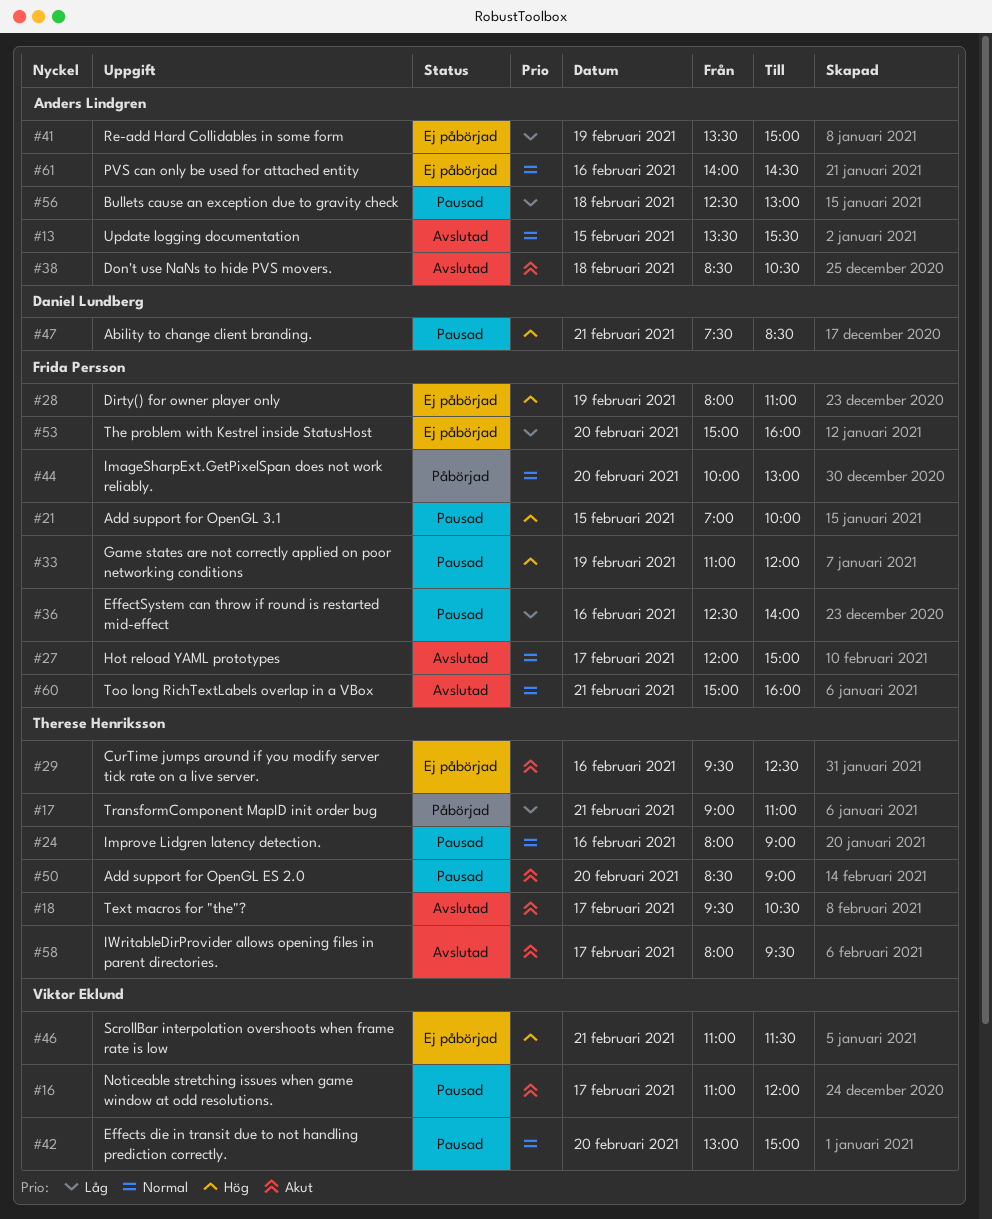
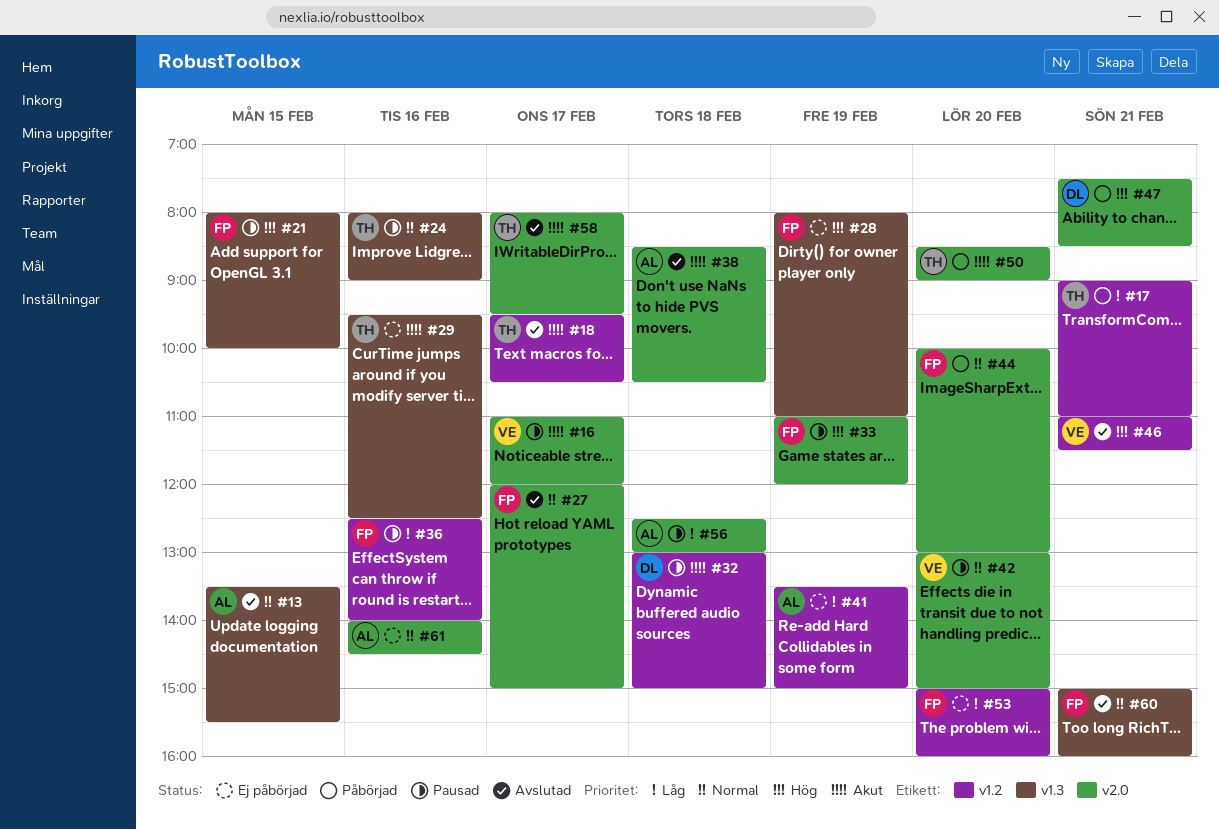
#21, begins: 07:00 -> 08:00
#32: none -> present
#46, status: Ej påbörjad -> Avslutad
#47, status: Pausad -> Påbörjad
#50, status: Pausad -> Påbörjad

